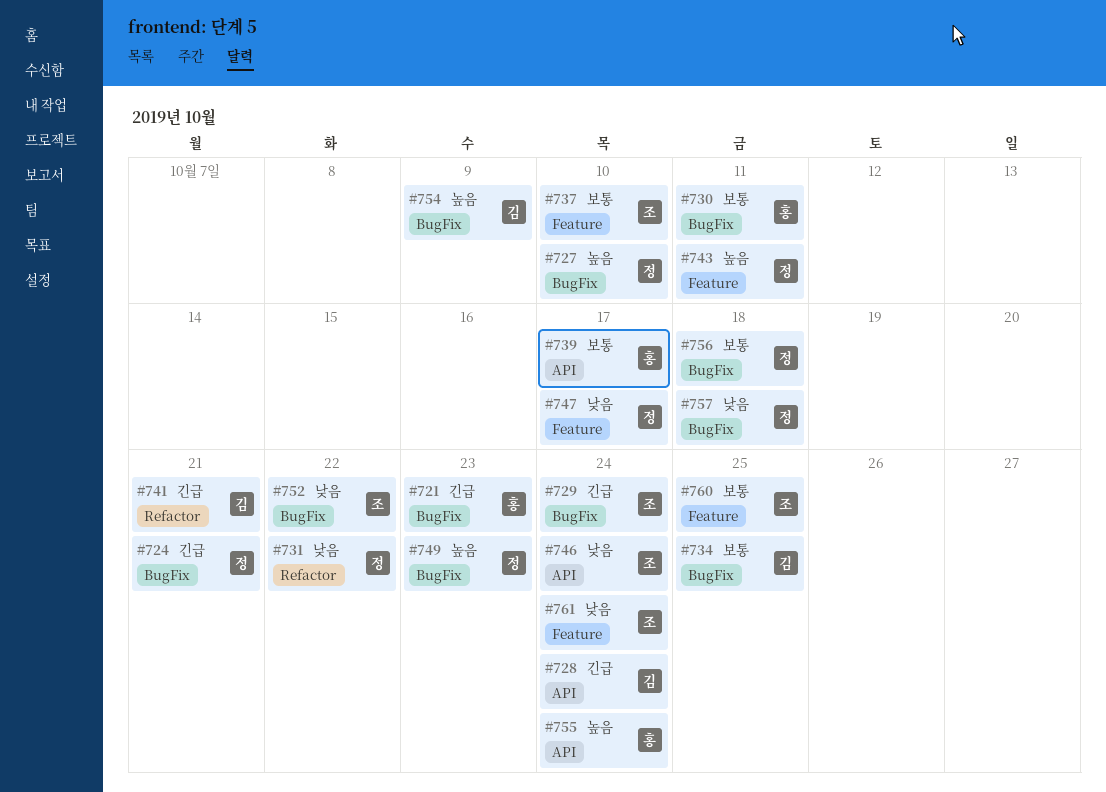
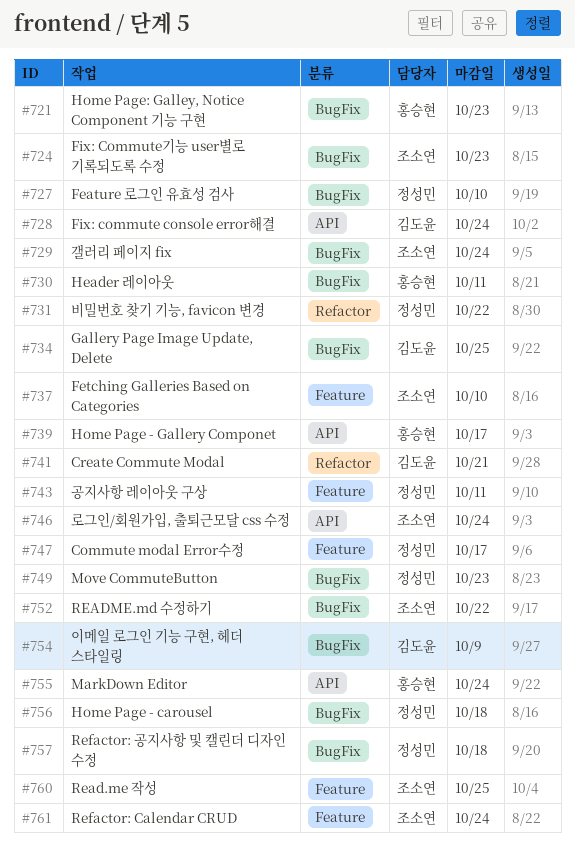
#724, owner: 정성민 -> 조소연
#724, due: Oct 21 -> Oct 23

